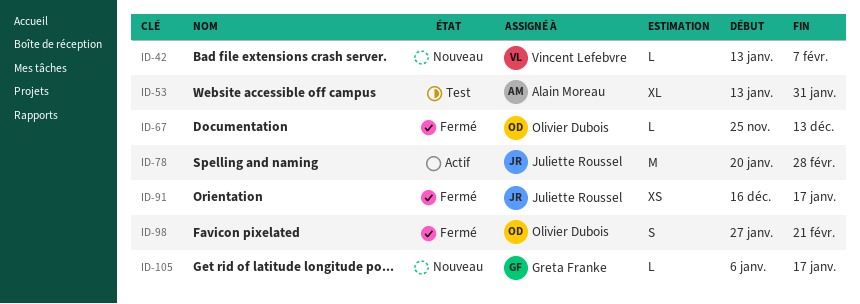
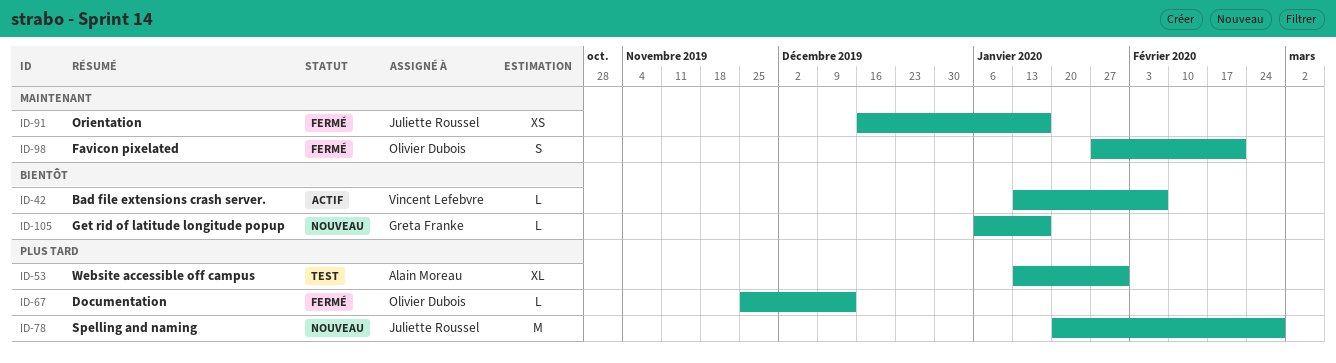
ID-42, status: Nouveau -> Actif
ID-78, status: Actif -> Nouveau

